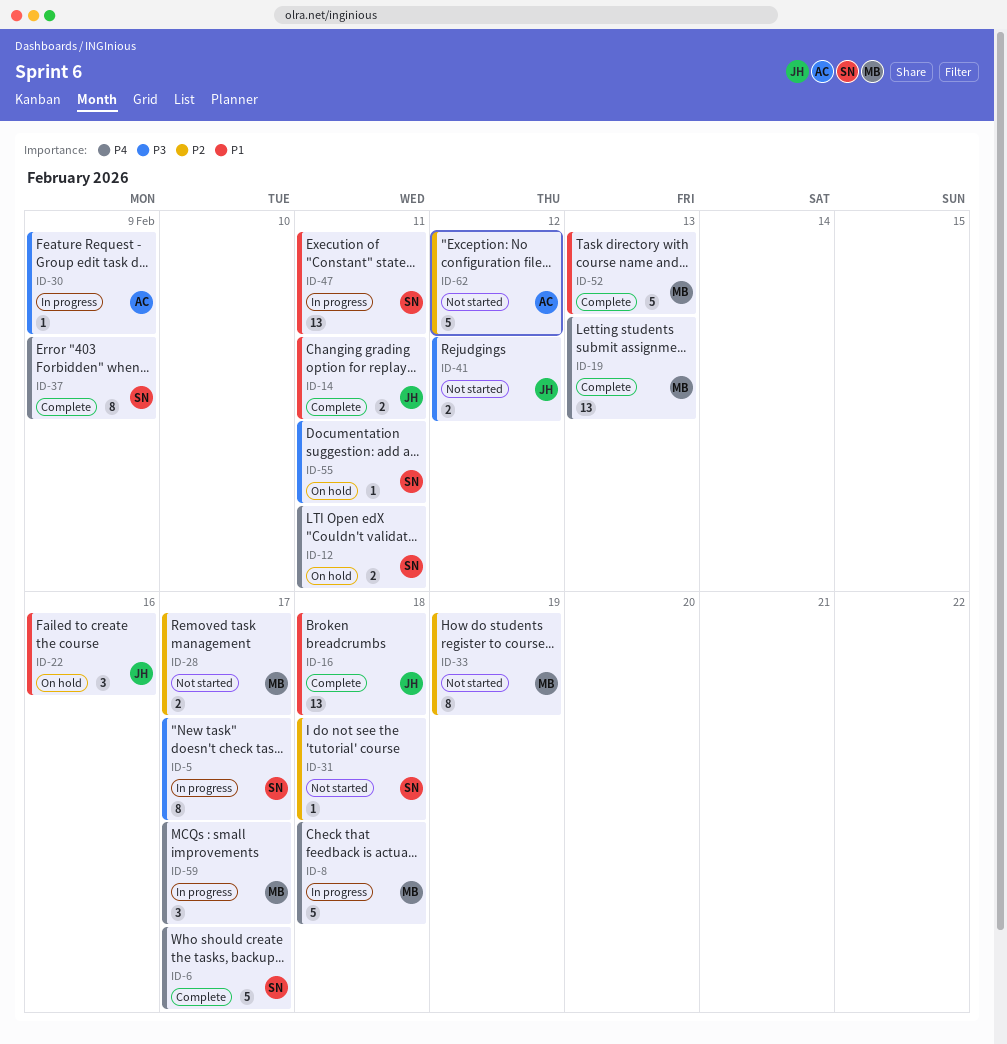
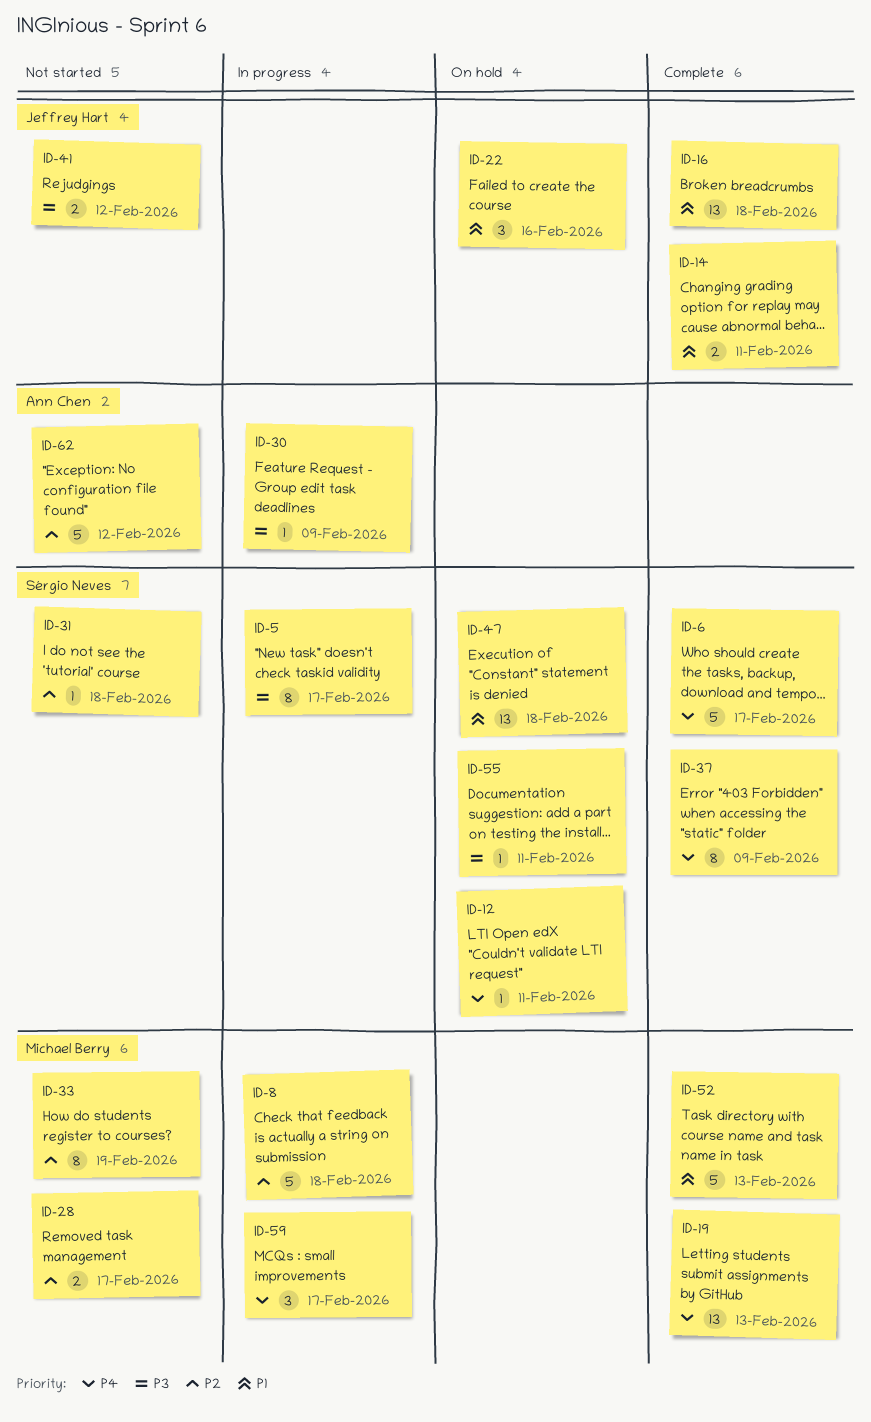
ID-8, priority: P4 -> P2
ID-12, estimate: 2 -> 1
ID-47, status: In progress -> On hold
ID-47, due: Feb 11 -> Feb 18

